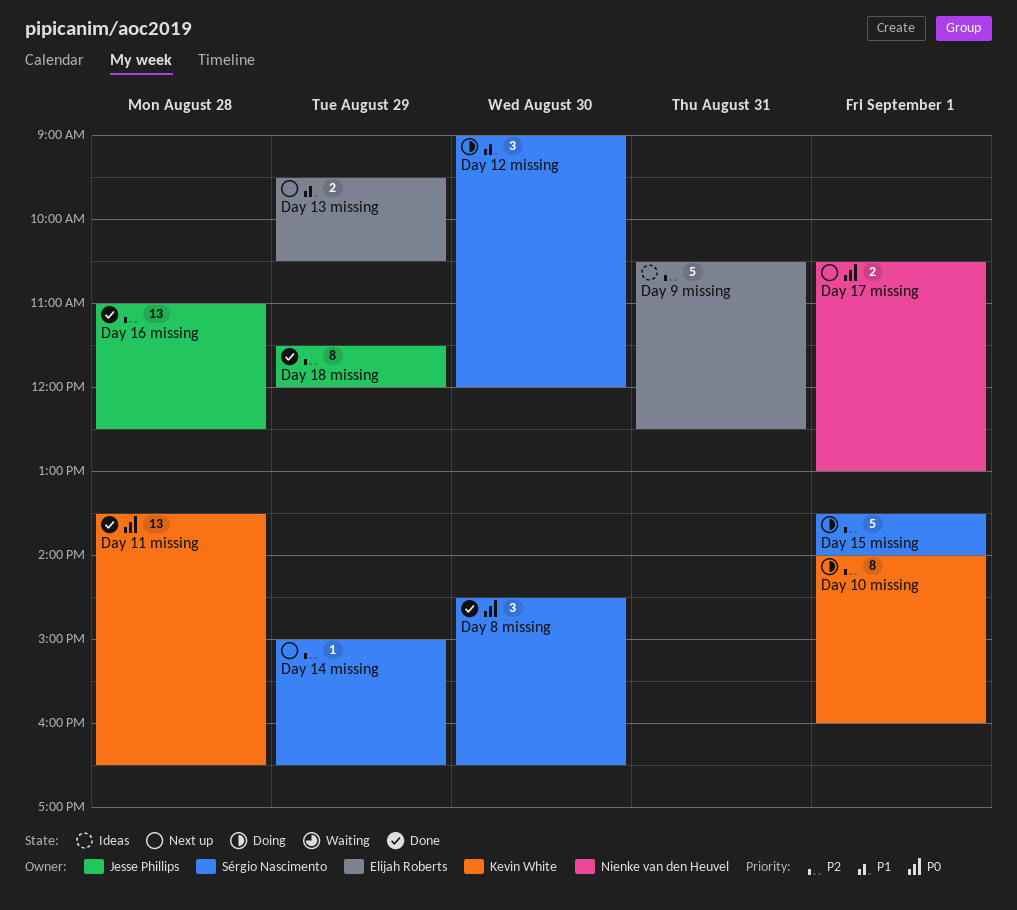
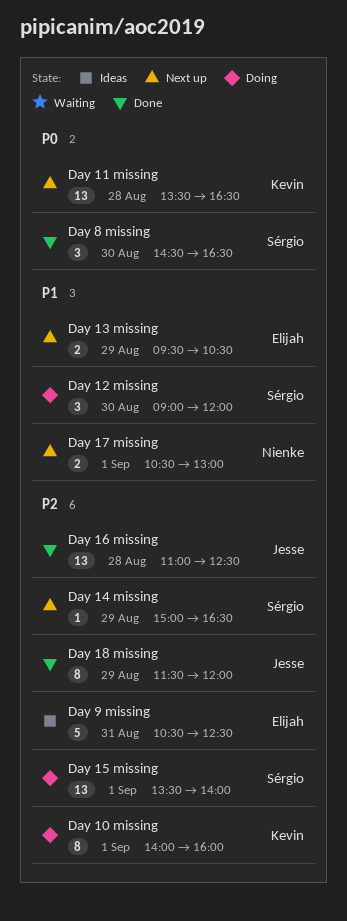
Day 11 missing, status: Done -> Next up
Day 15 missing, estimate: 5 -> 13
Day 17 missing, priority: P0 -> P1

